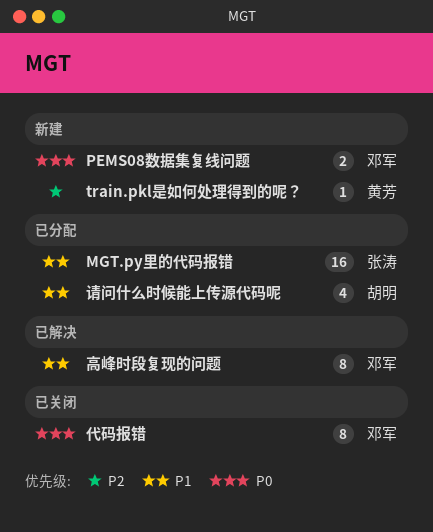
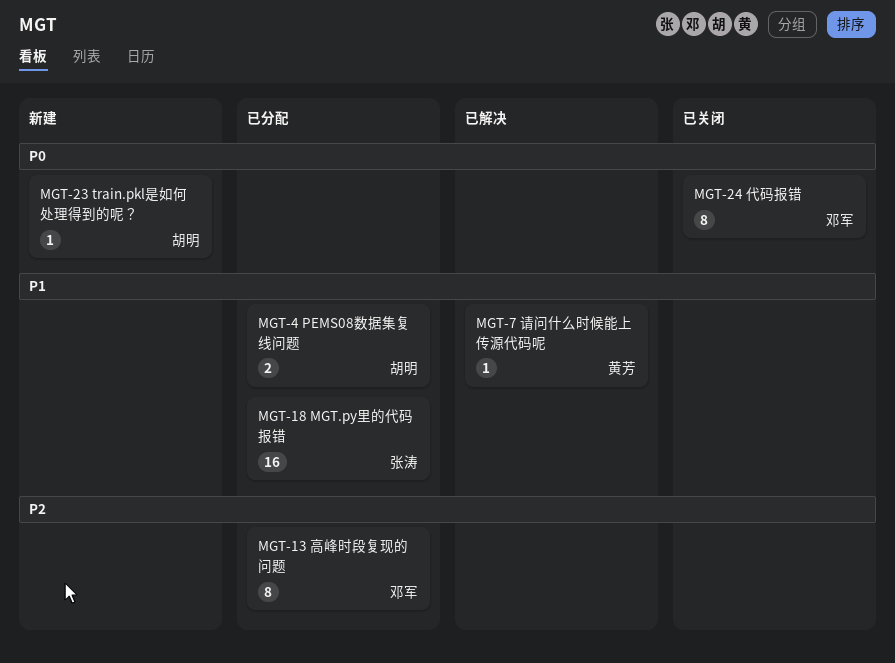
PEMS08数据集复线问题, status: 新建 -> 已分配
PEMS08数据集复线问题, owner: 邓军 -> 胡明
PEMS08数据集复线问题, priority: P0 -> P1
train.pkl是如何处理得到的呢？, owner: 黄芳 -> 胡明
train.pkl是如何处理得到的呢？, priority: P2 -> P0
请问什么时候能上传源代码呢, status: 已分配 -> 已解决
请问什么时候能上传源代码呢, owner: 胡明 -> 黄芳
请问什么时候能上传源代码呢, estimate: 4 -> 1
高峰时段复现的问题, status: 已解决 -> 已分配
高峰时段复现的问题, priority: P1 -> P2

